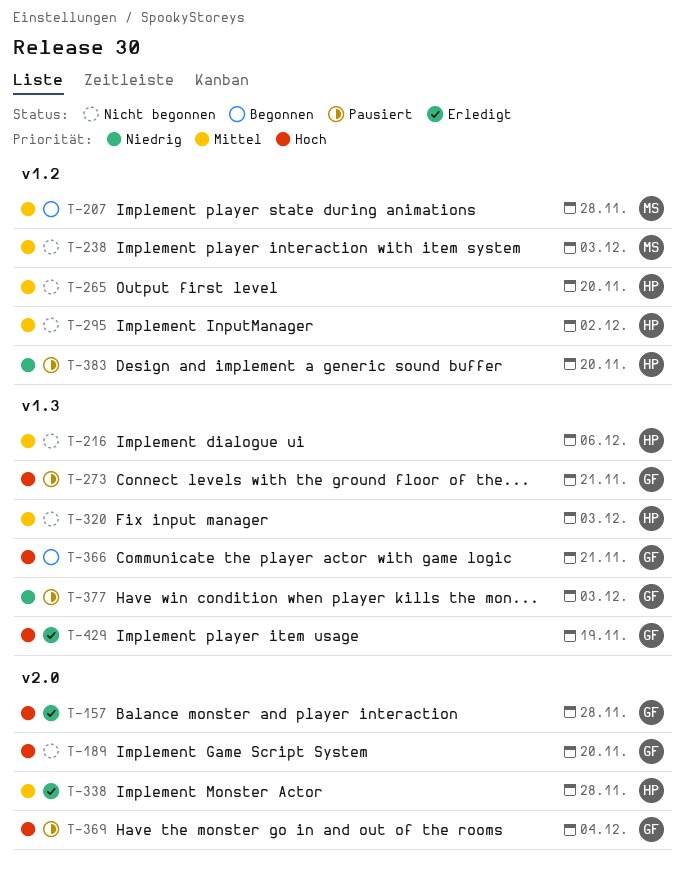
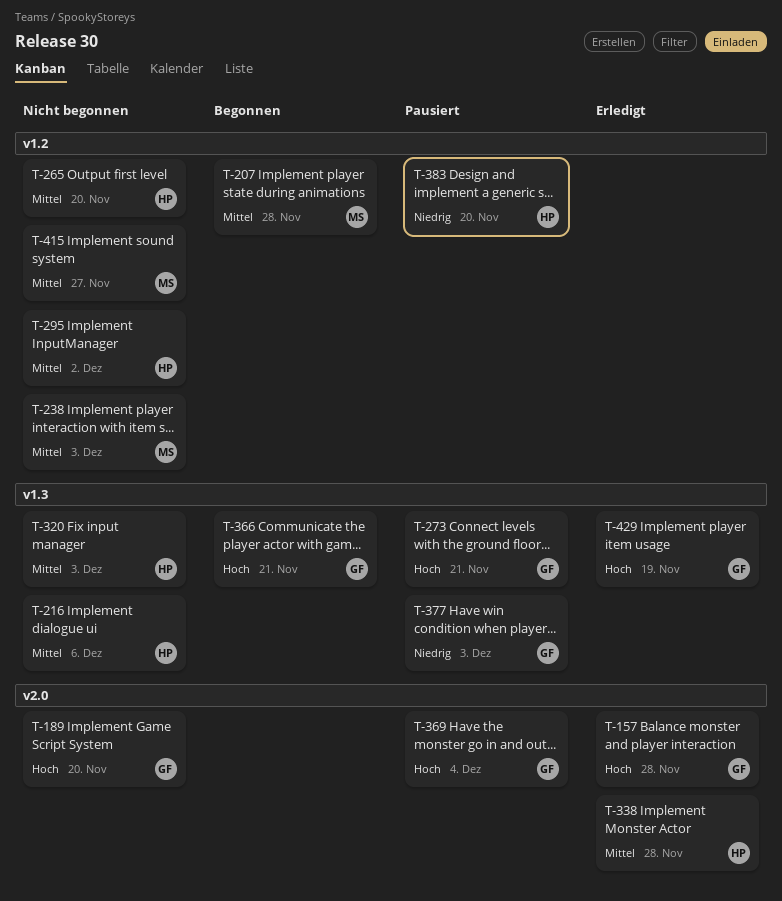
T-415: none -> present

